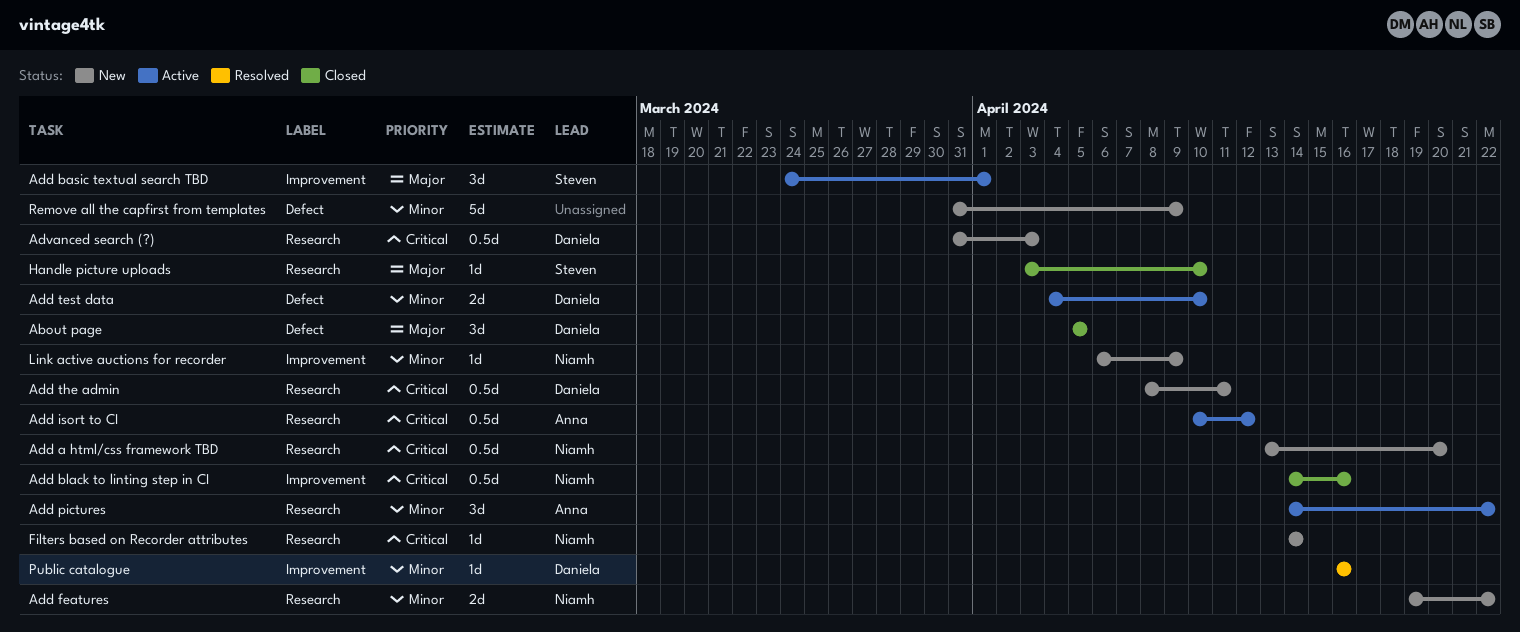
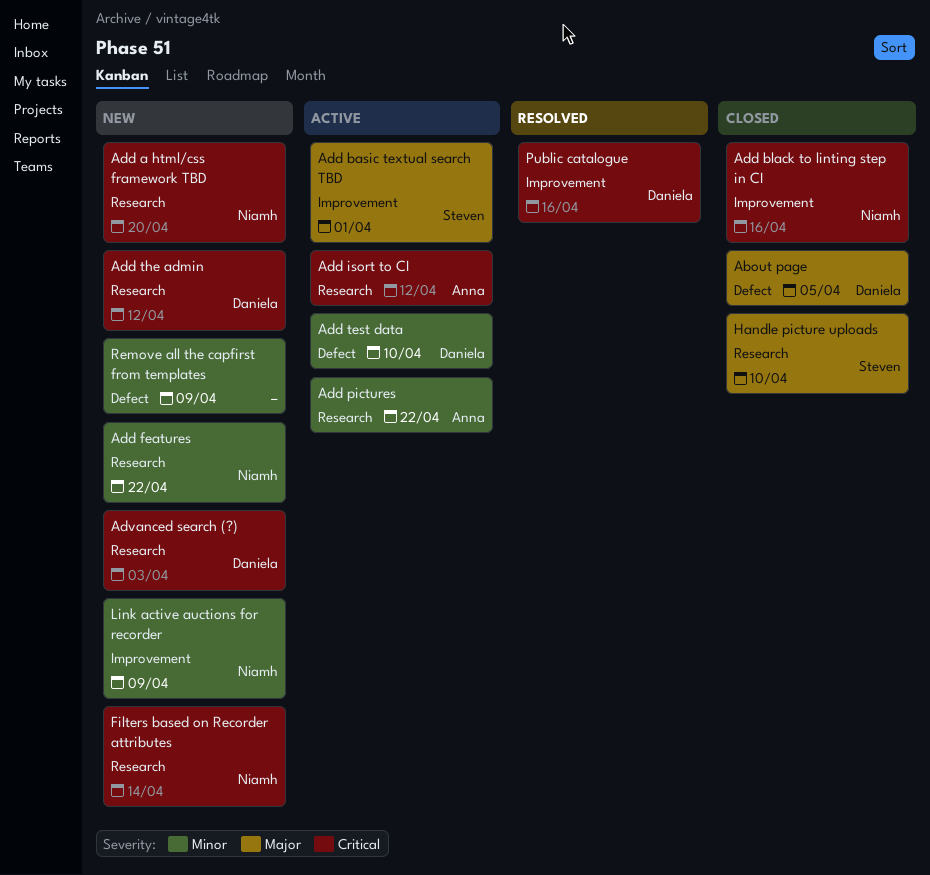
Add the admin, due: Apr 11 -> Apr 12
Public catalogue, priority: Minor -> Critical

